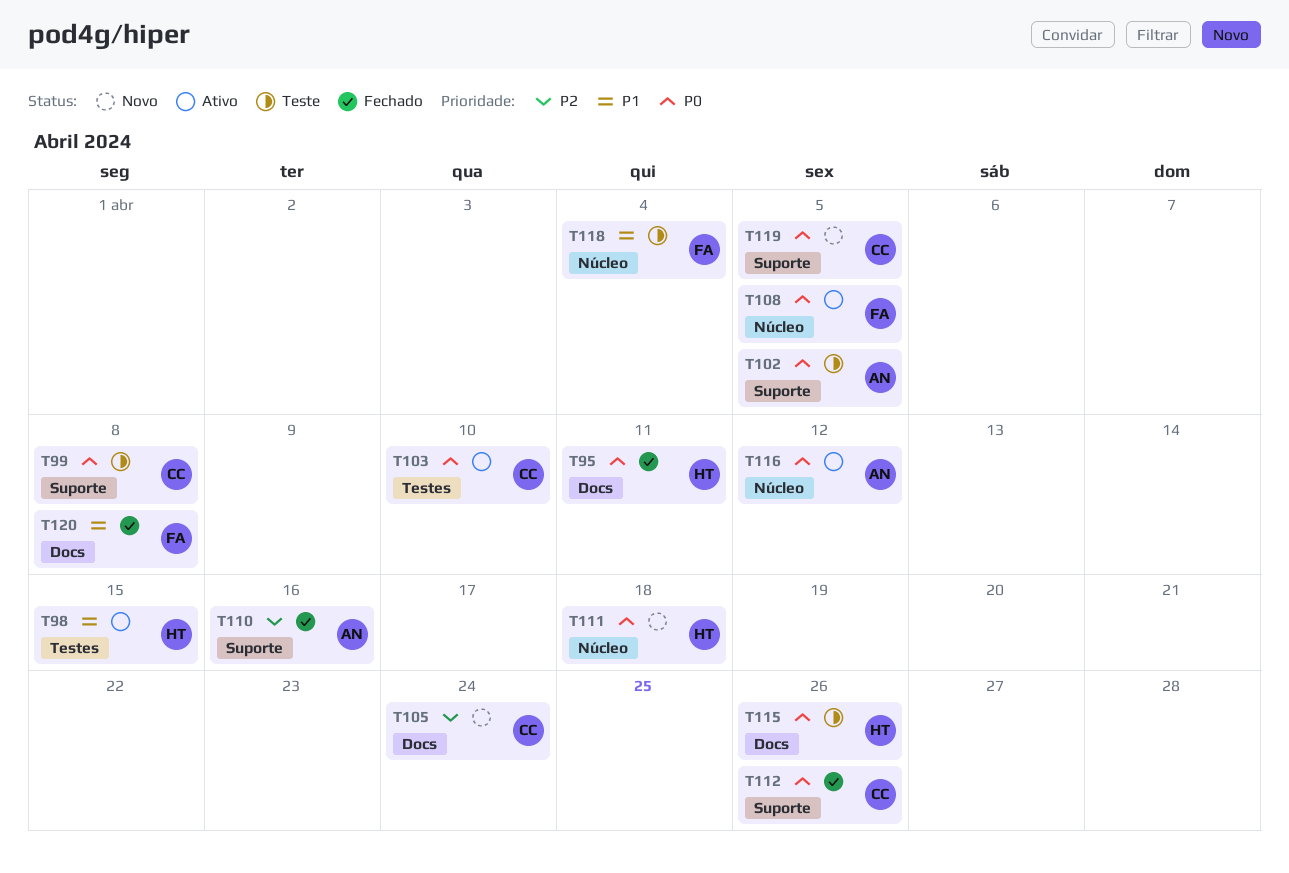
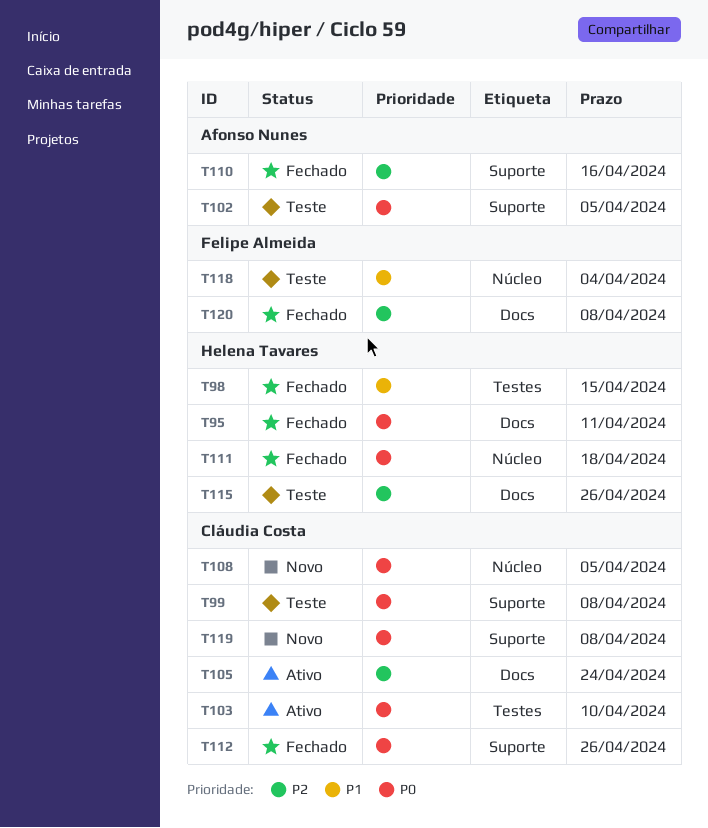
T98, status: Ativo -> Fechado
T105, status: Novo -> Ativo
T108, status: Ativo -> Novo
T108, owner: Felipe Almeida -> Cláudia Costa
T111, status: Novo -> Fechado
T115, priority: P0 -> P2
T116: present -> none
T119, due: Apr 5 -> Apr 8
T120, priority: P1 -> P2

